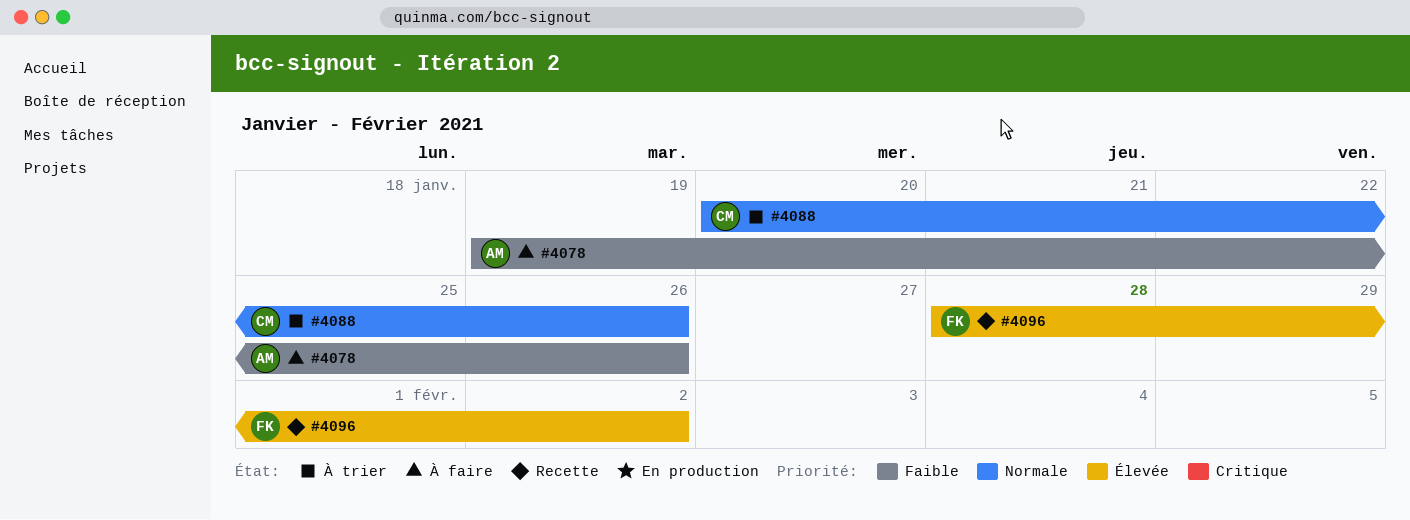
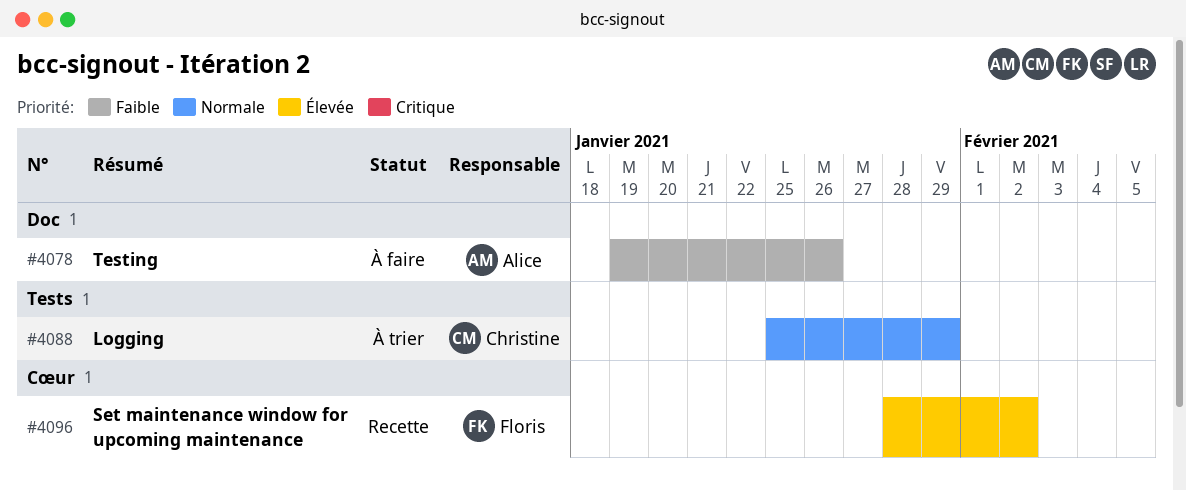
#4088, start: Jan 20 -> Jan 25
#4088, due: Jan 26 -> Jan 29

